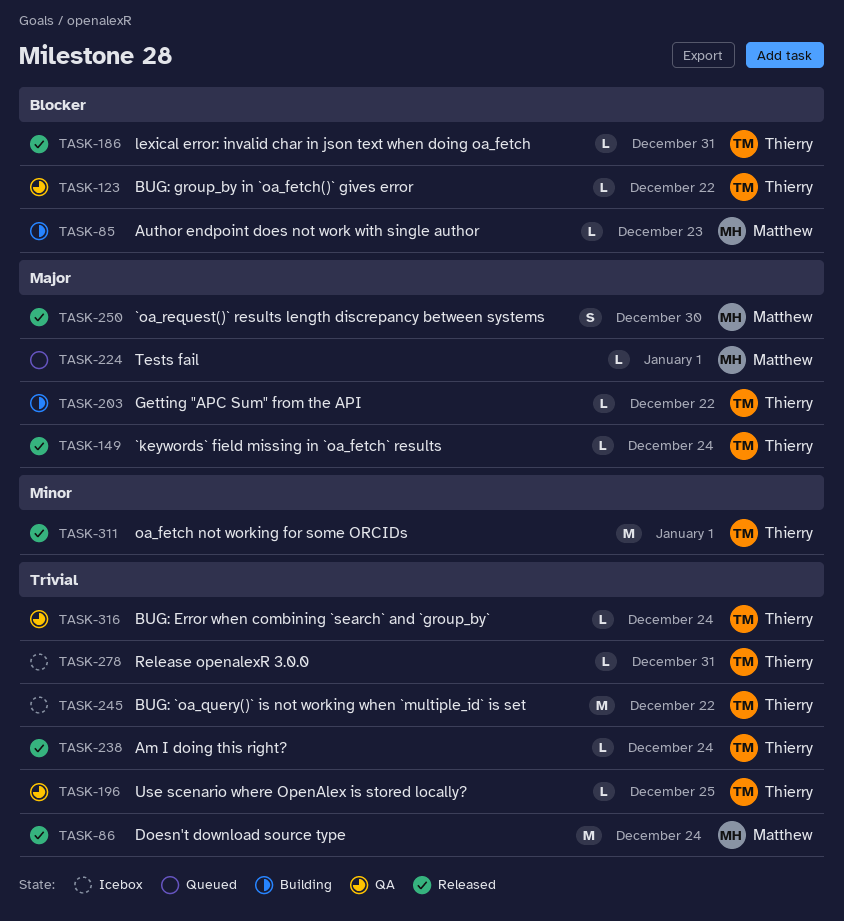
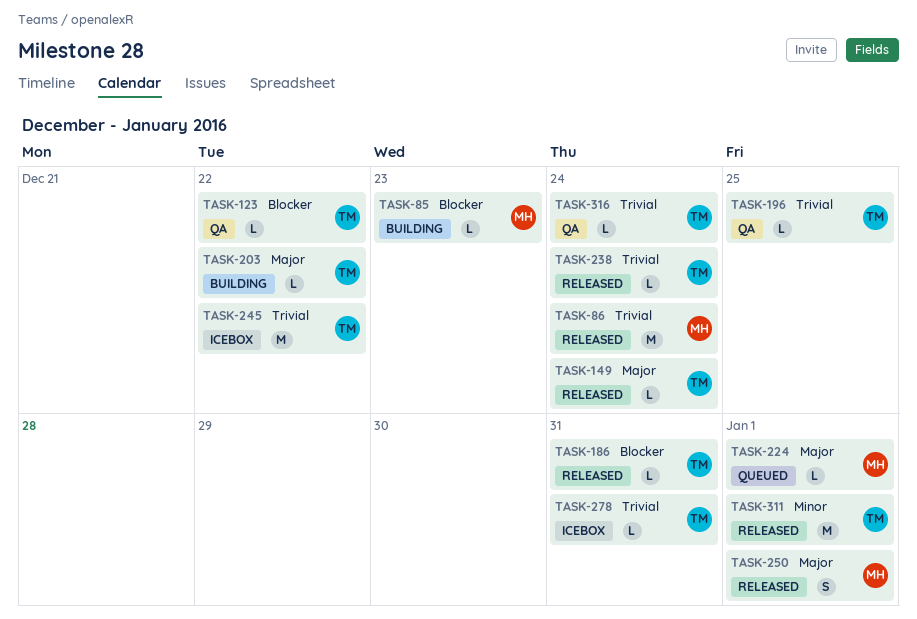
TASK-250, due: Dec 30 -> Jan 1

